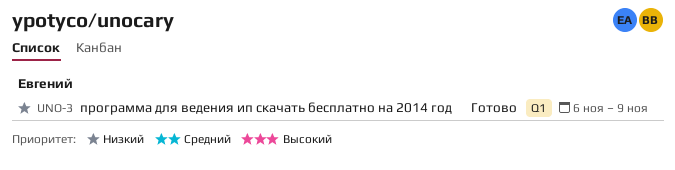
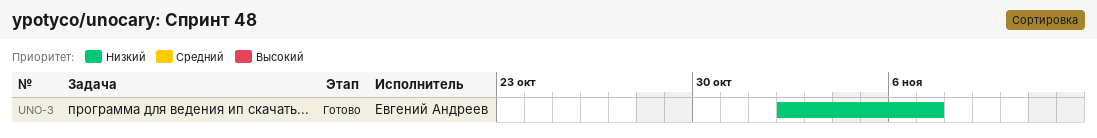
UNO-3, start: Nov 6 -> Nov 2
UNO-3, due: Nov 9 -> Nov 7

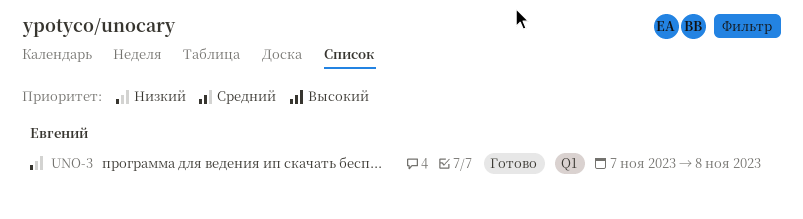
UNO-3, start: Nov 2 -> Nov 7
UNO-3, due: Nov 7 -> Nov 8

